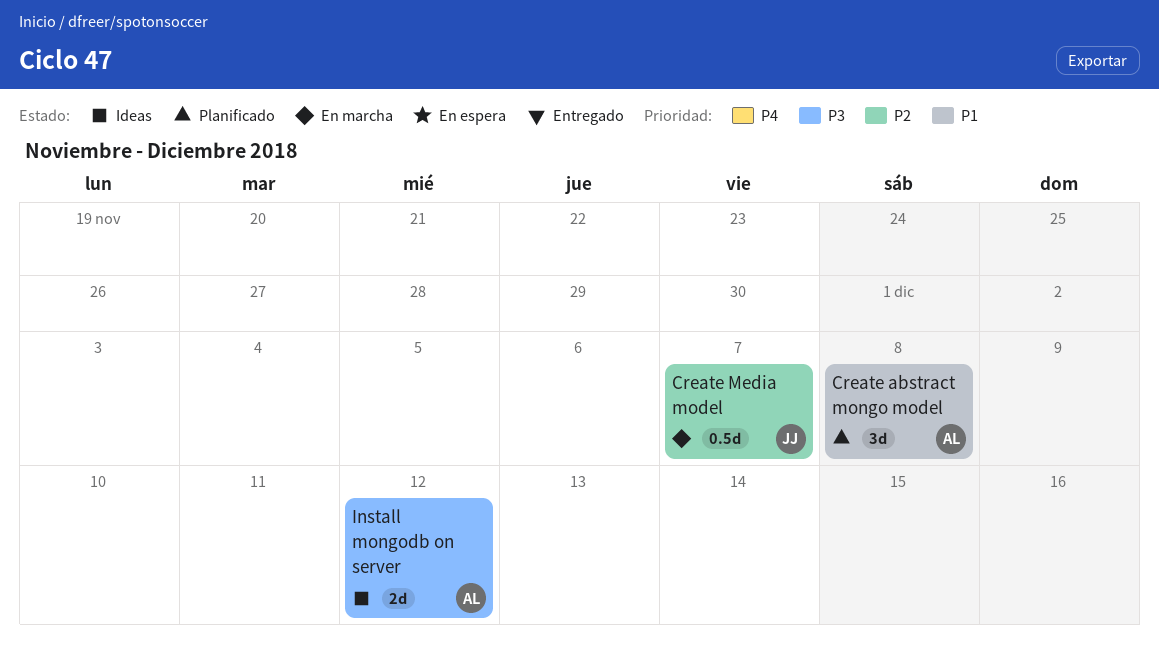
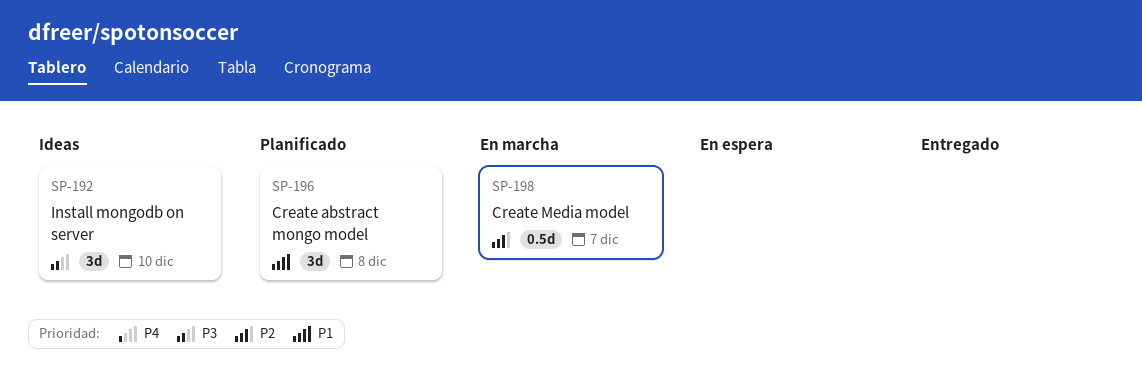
Install mongodb on server, estimate: 2d -> 3d
Install mongodb on server, due: Dec 12 -> Dec 10

